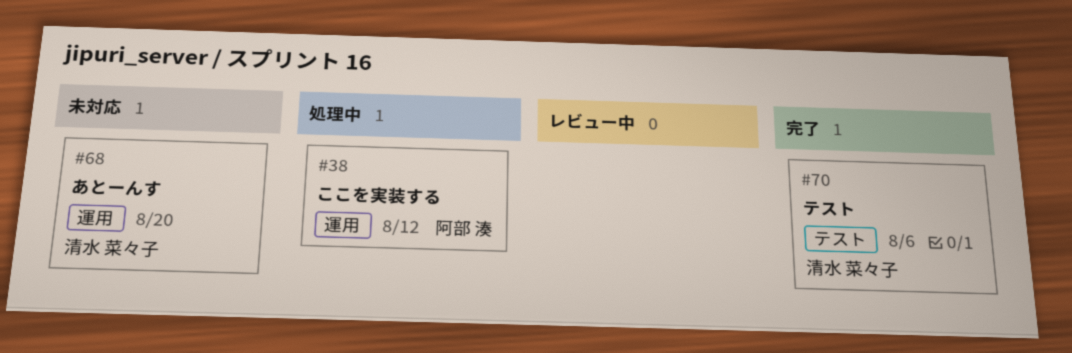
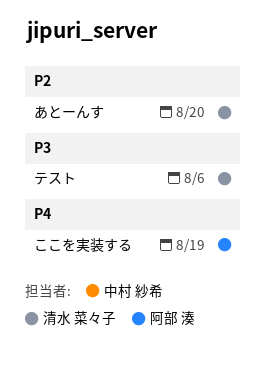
ここを実装する, due: Aug 12 -> Aug 19

